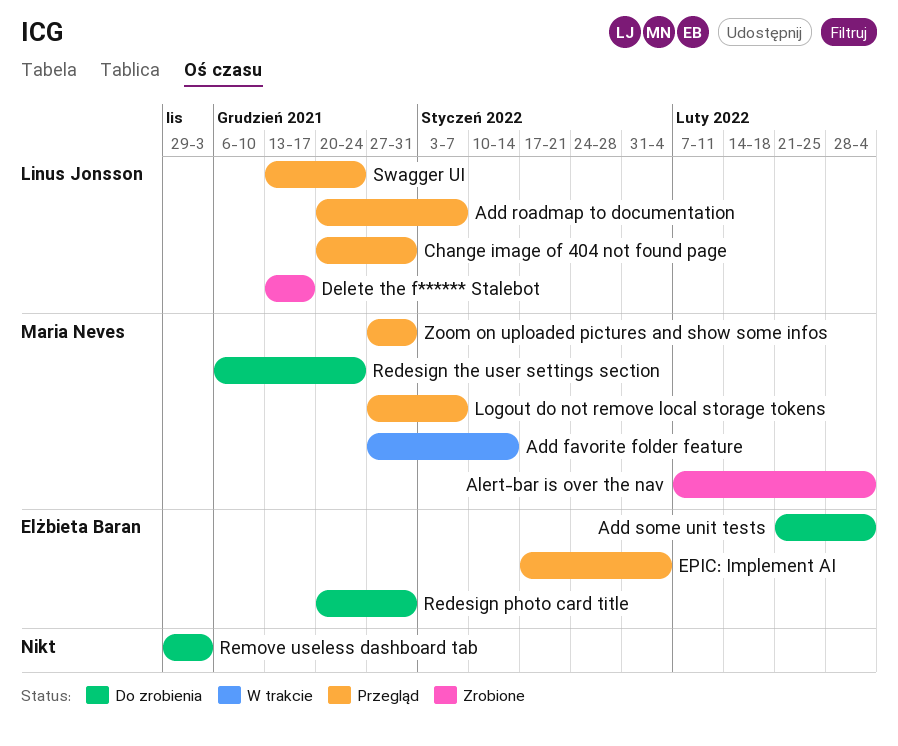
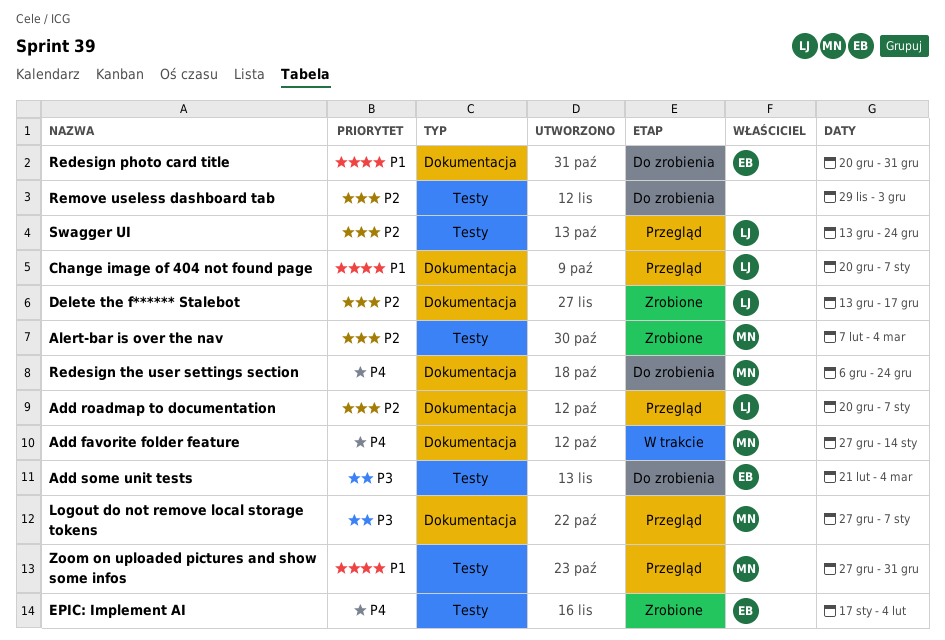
Change image of 404 not found page, due: Dec 31 -> Jan 7
EPIC: Implement AI, status: Przegląd -> Zrobione

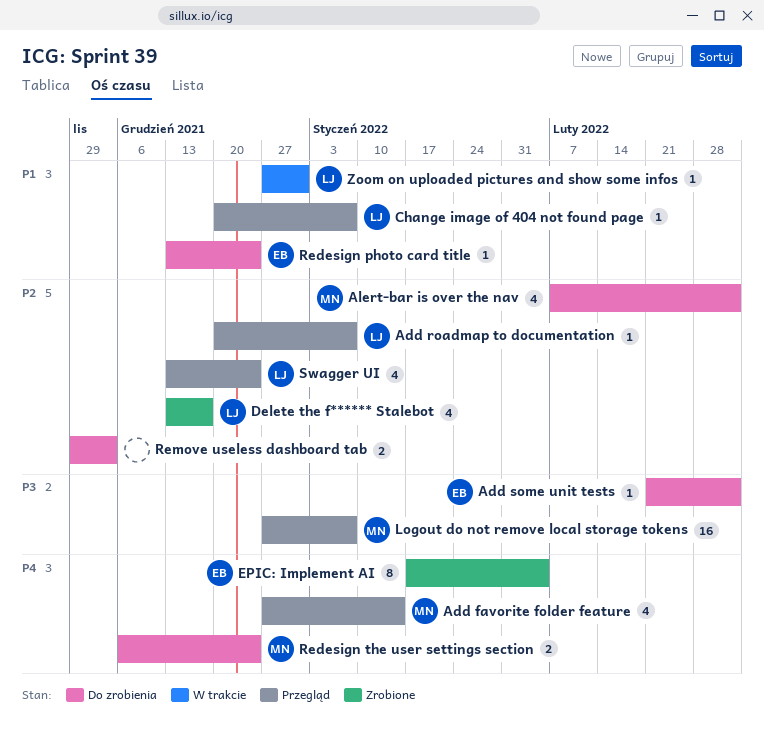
Add favorite folder feature, status: W trakcie -> Przegląd
Alert-bar is over the nav, status: Zrobione -> Do zrobienia
Redesign photo card title, start: Dec 20 -> Dec 13
Redesign photo card title, due: Dec 31 -> Dec 24
Zoom on uploaded pictures and show some infos, status: Przegląd -> W trakcie
Zoom on uploaded pictures and show some infos, owner: MN -> LJ

